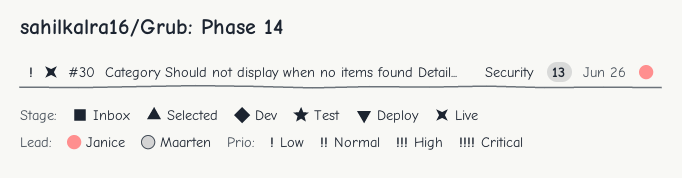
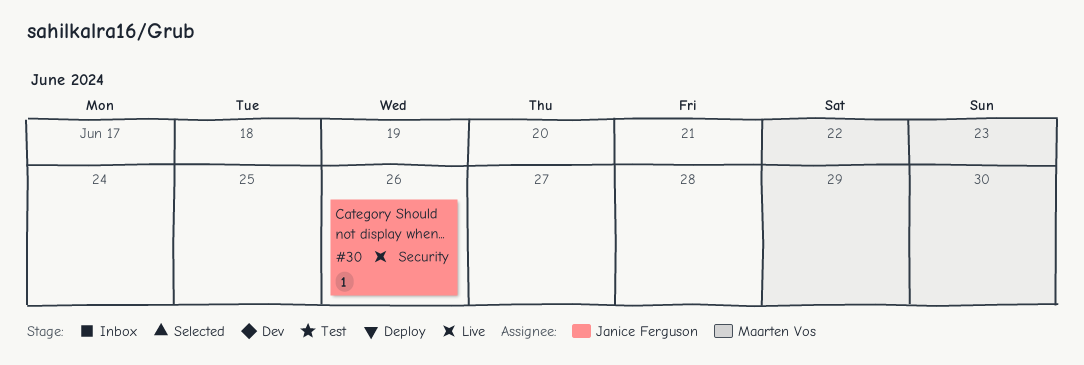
#30, estimate: 13 -> 1

